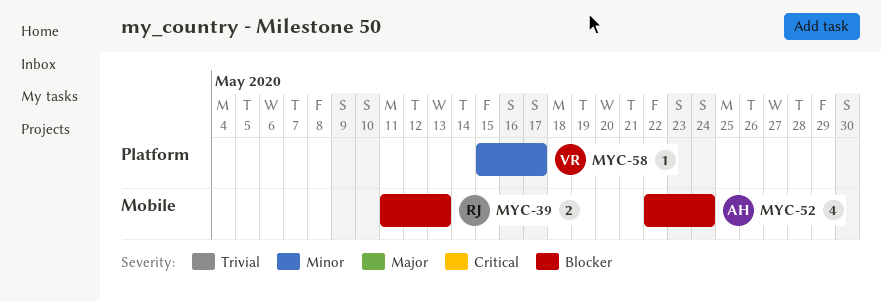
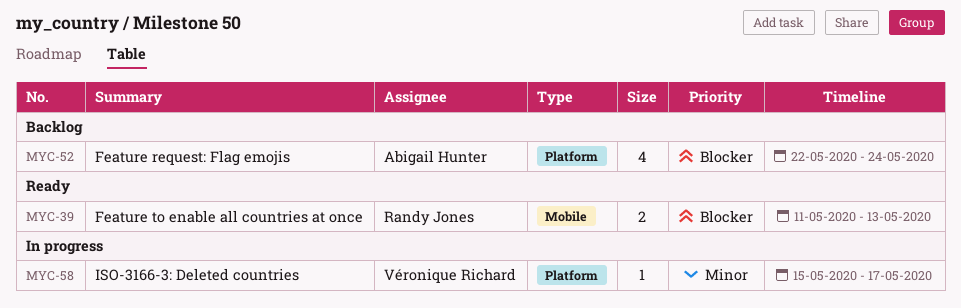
MYC-52, label: Mobile -> Platform

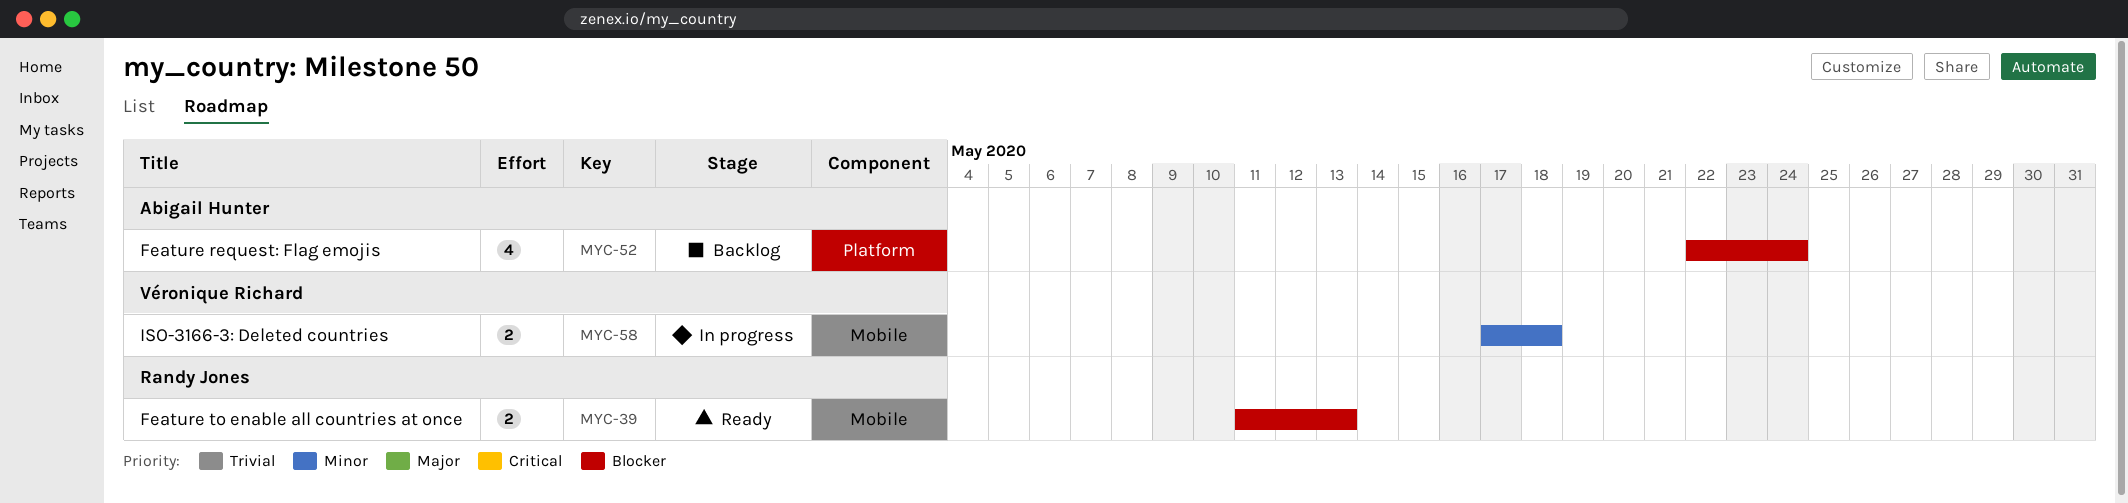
MYC-58, label: Platform -> Mobile
MYC-58, estimate: 1 -> 2
MYC-58, start: May 15 -> May 17
MYC-58, due: May 17 -> May 18

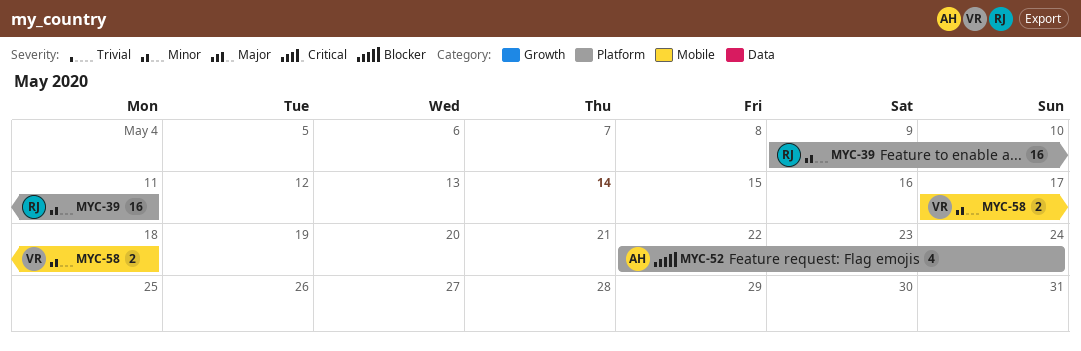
MYC-39, priority: Blocker -> Minor
MYC-39, label: Mobile -> Platform
MYC-39, estimate: 2 -> 16
MYC-39, start: May 11 -> May 9
MYC-39, due: May 13 -> May 11

